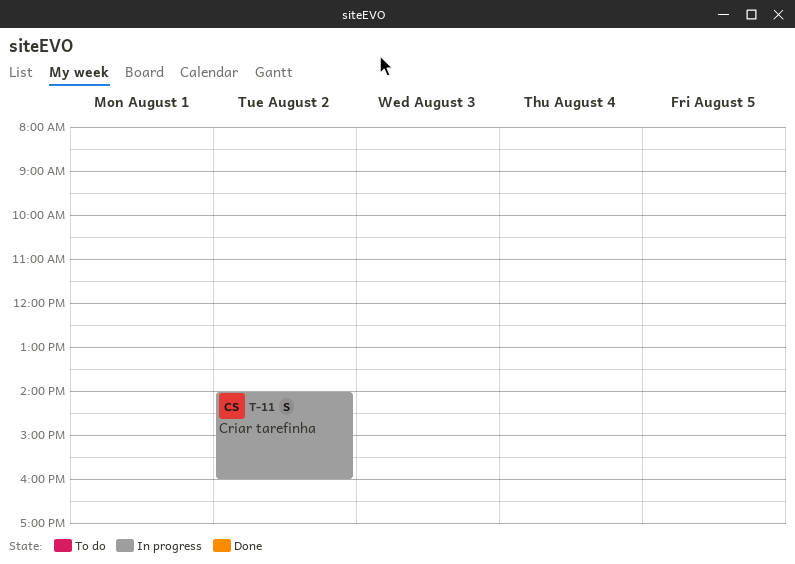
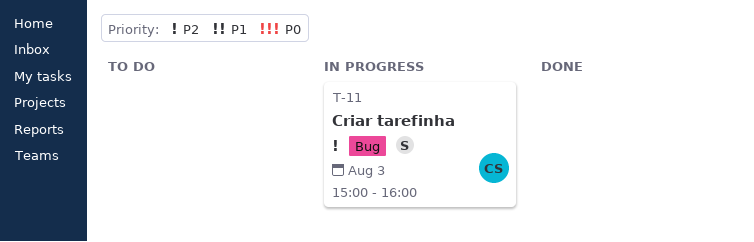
T-11, day: Aug 2 -> Aug 3
T-11, begins: 14:00 -> 15:00

